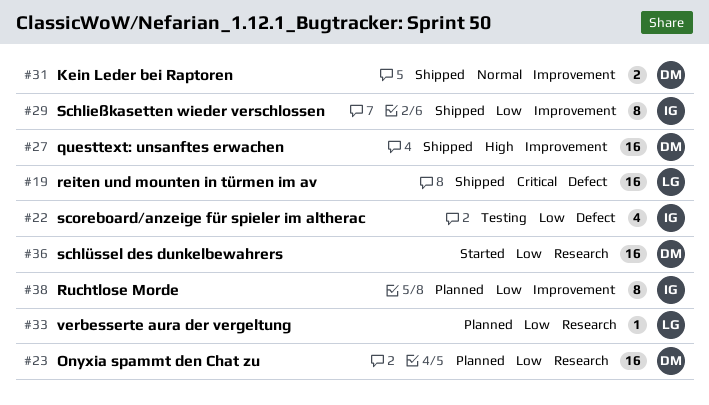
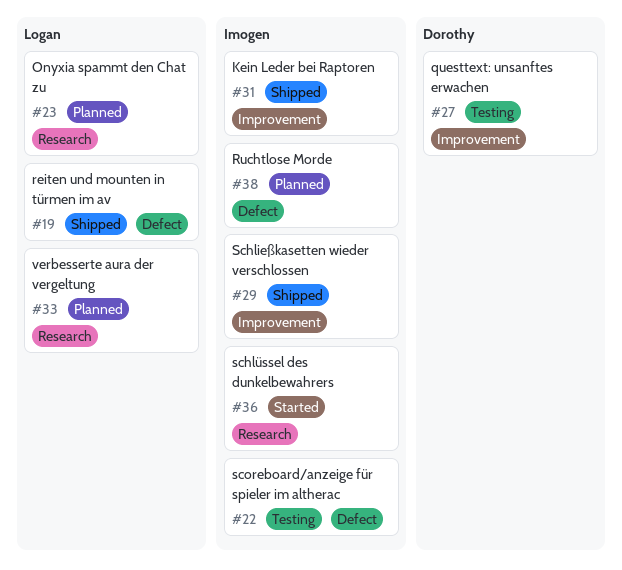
#23, owner: Dorothy -> Logan
#27, status: Shipped -> Testing
#31, owner: Dorothy -> Imogen
#36, owner: Dorothy -> Imogen
#38, label: Improvement -> Defect

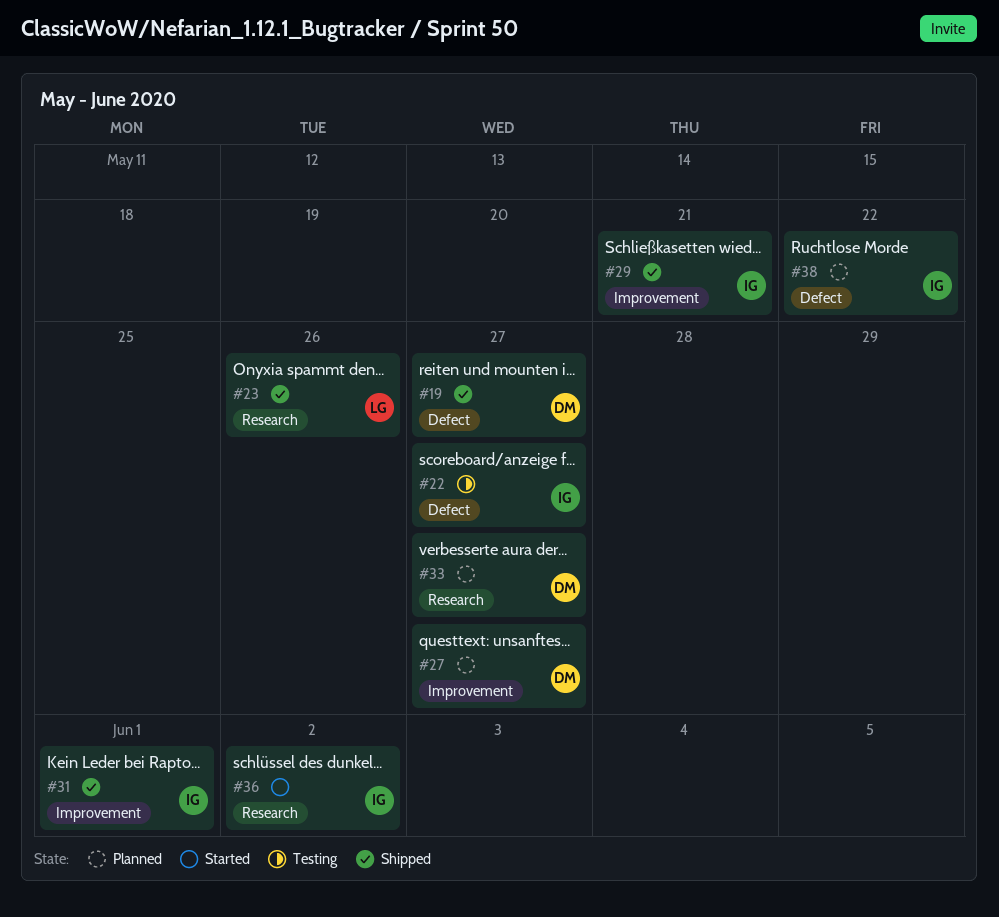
#19, owner: Logan -> Dorothy
#23, status: Planned -> Shipped
#27, status: Testing -> Planned
#33, owner: Logan -> Dorothy

